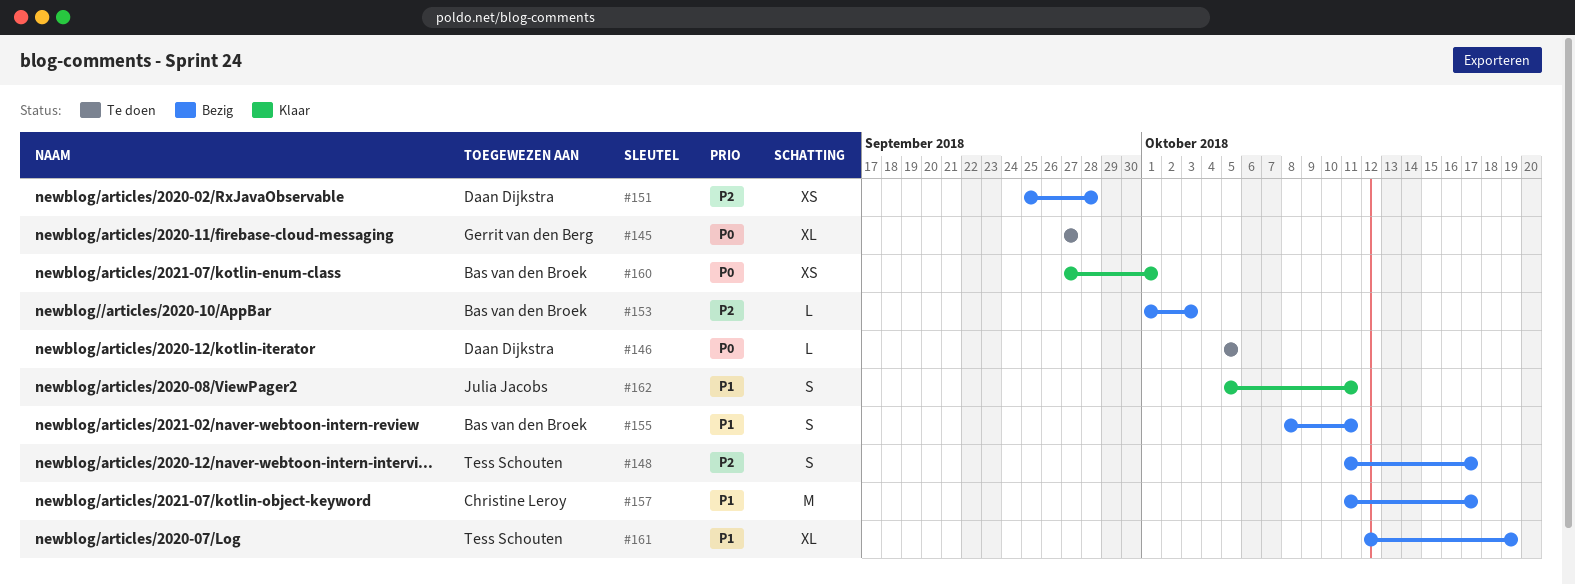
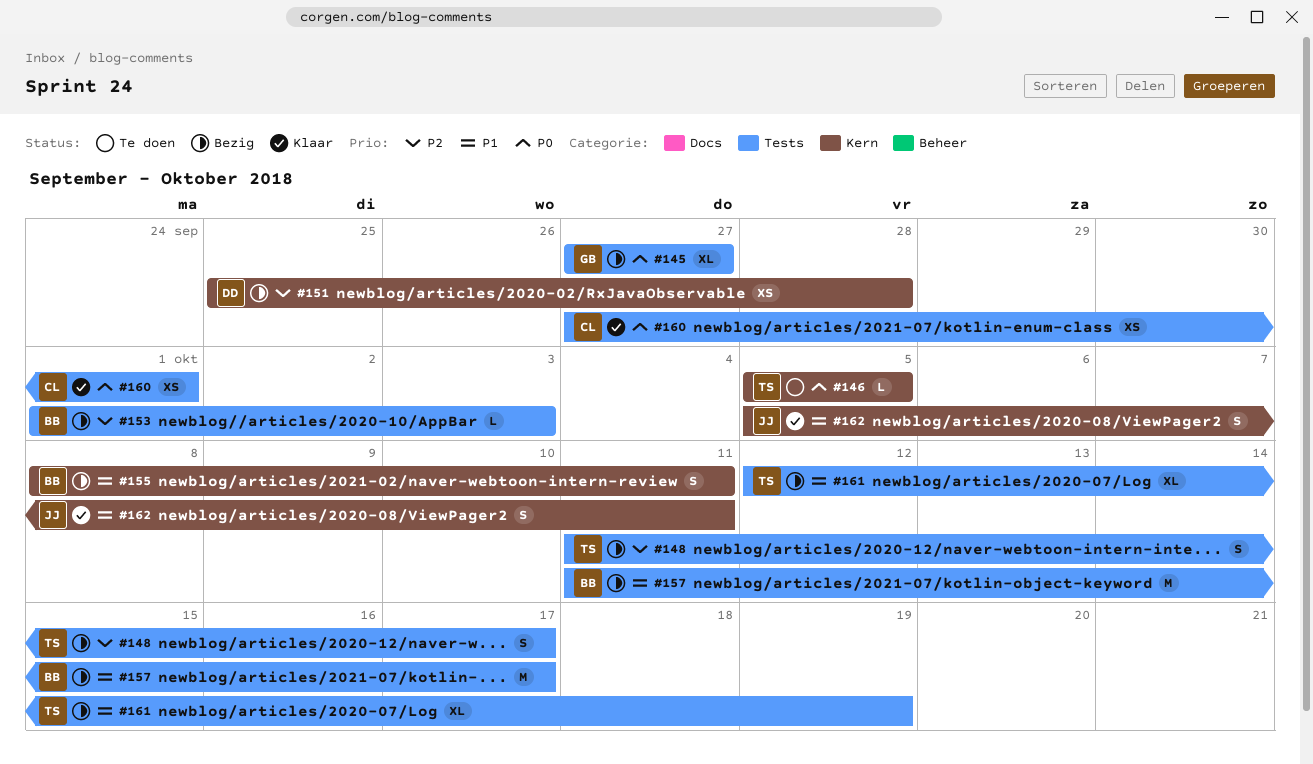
#145, status: Te doen -> Bezig
#146, owner: Daan Dijkstra -> Tess Schouten
#157, owner: Christine Leroy -> Bas van den Broek
#160, owner: Bas van den Broek -> Christine Leroy

